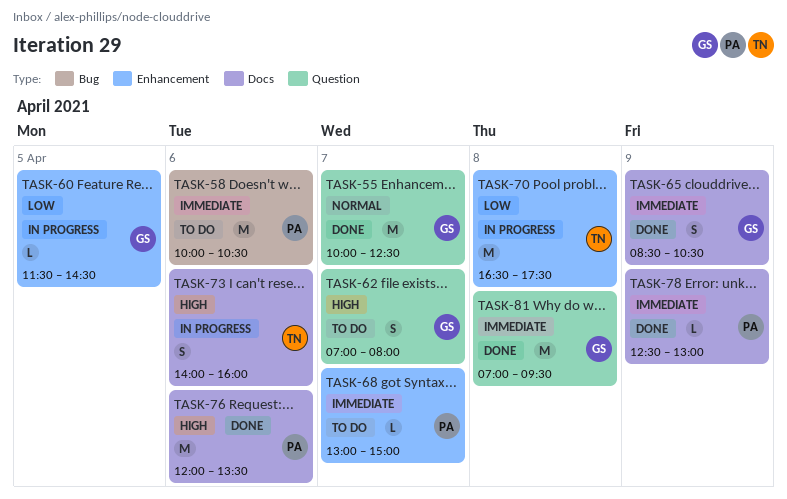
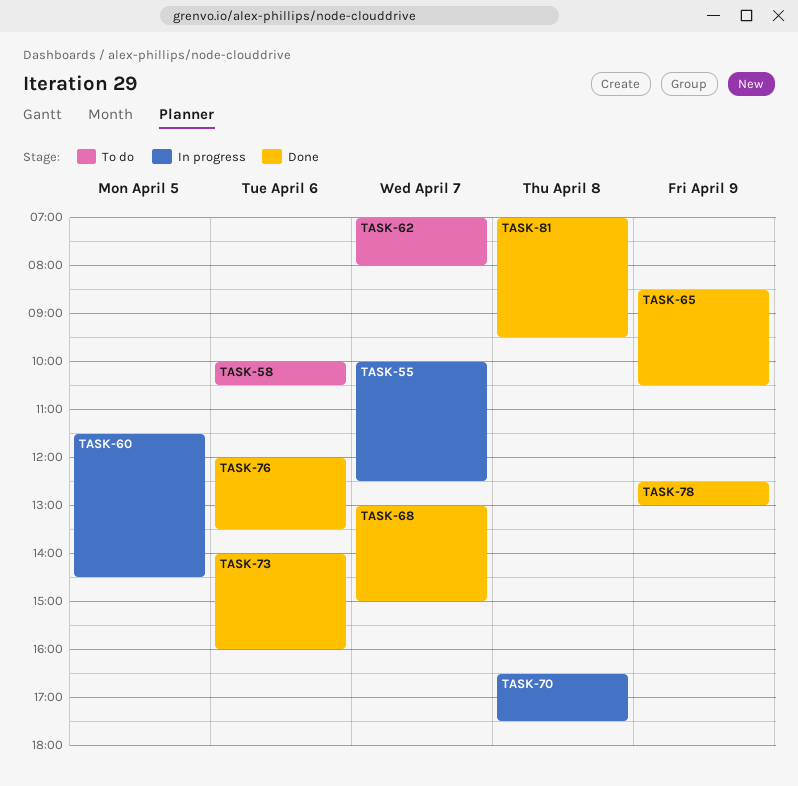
TASK-55, status: Done -> In progress
TASK-68, status: To do -> Done
TASK-73, status: In progress -> Done

